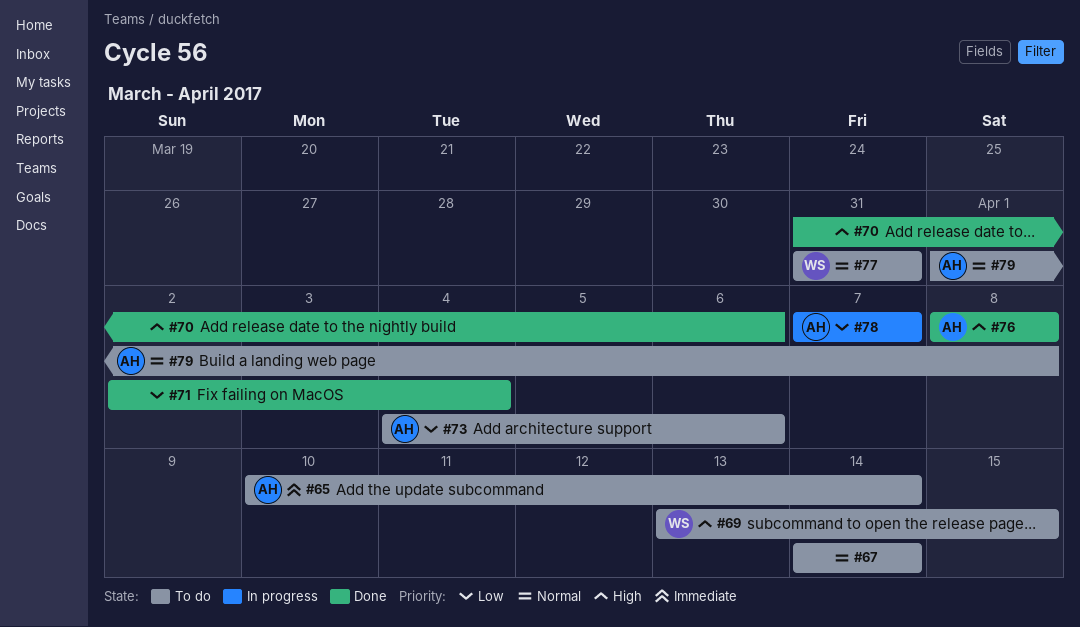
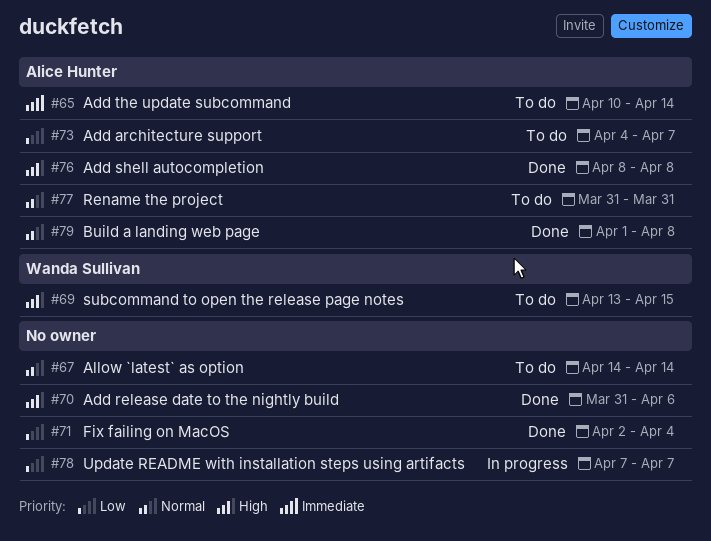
#73, due: Apr 6 -> Apr 7
#77, owner: Wanda Sullivan -> Alice Hunter
#78, owner: Alice Hunter -> none
#79, status: To do -> Done

